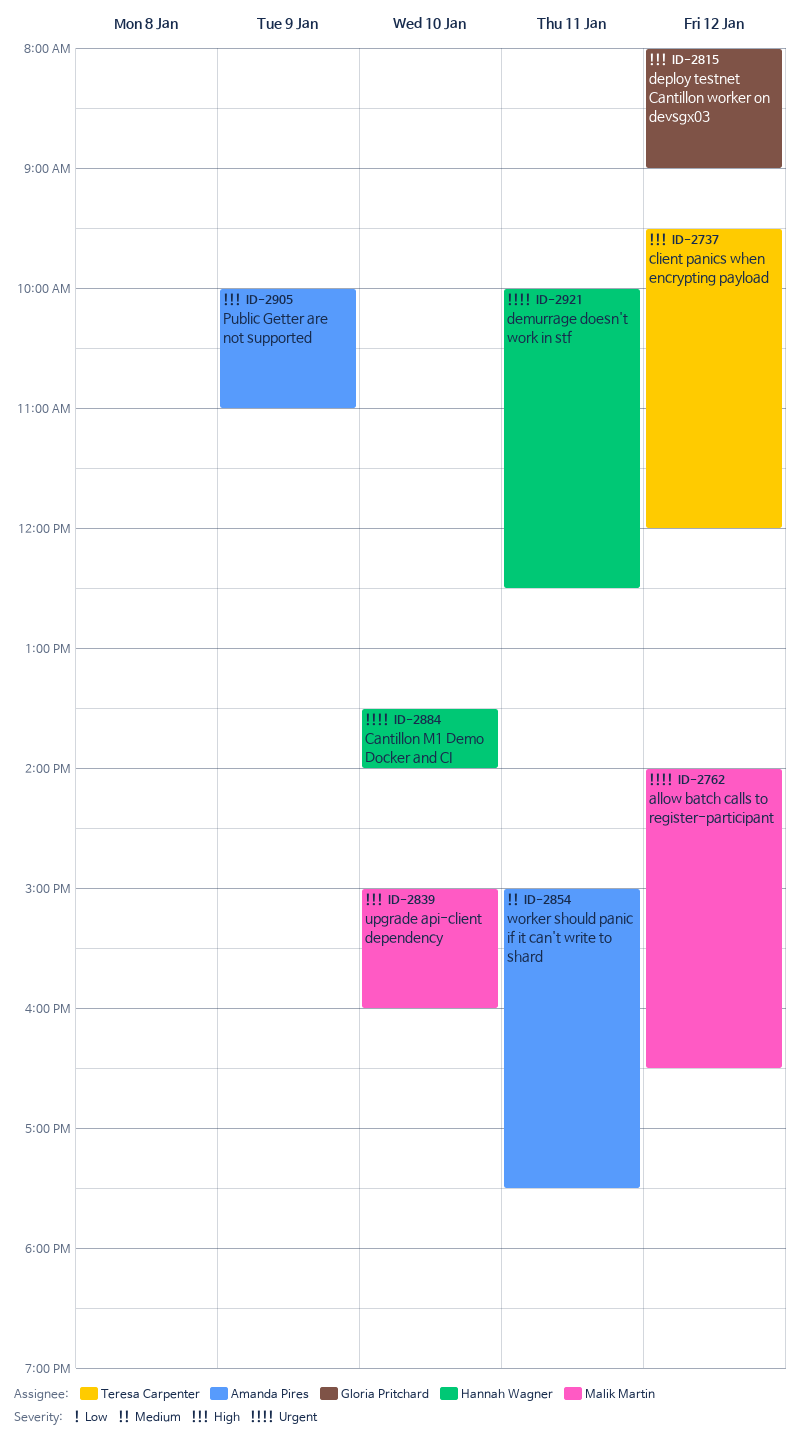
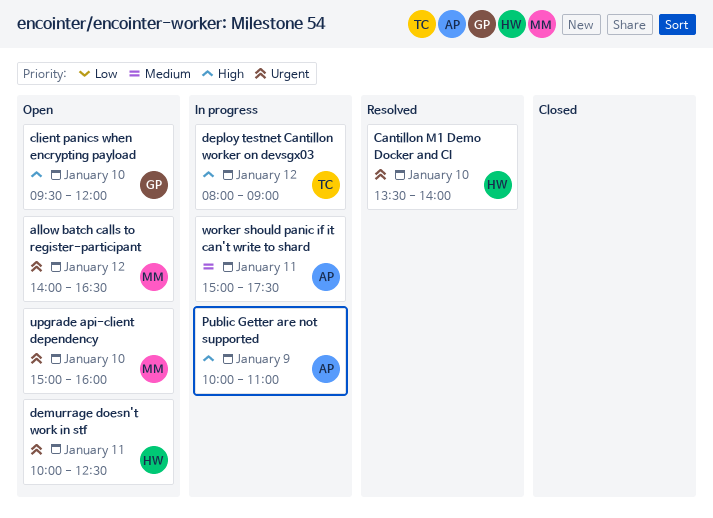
client panics when encrypting payload, owner: Teresa Carpenter -> Gloria Pritchard
client panics when encrypting payload, day: Jan 12 -> Jan 10
deploy testnet Cantillon worker on devsgx03, owner: Gloria Pritchard -> Teresa Carpenter
upgrade api-client dependency, priority: High -> Urgent

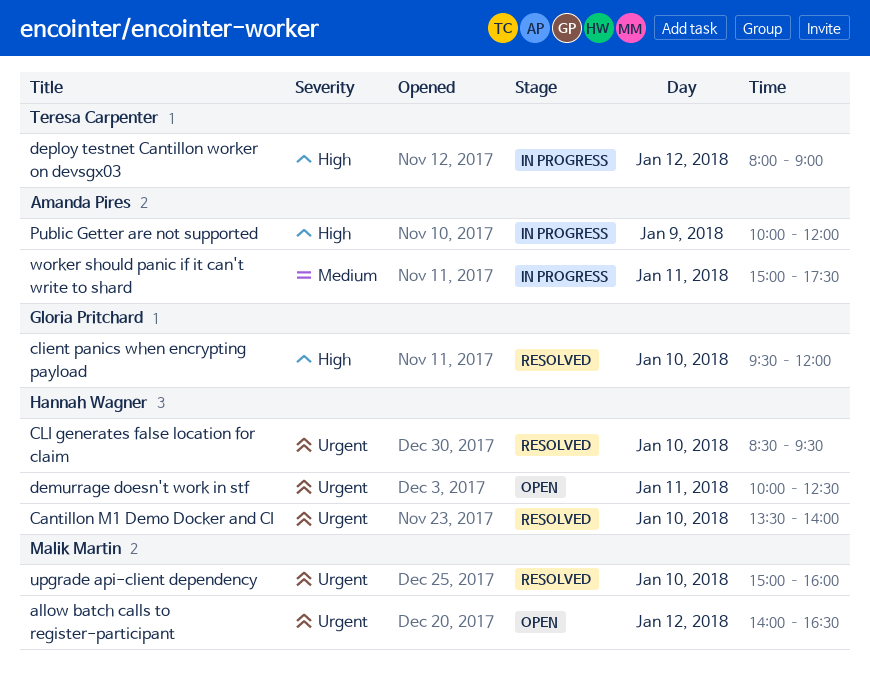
CLI generates false location for claim: none -> present
client panics when encrypting payload, status: Open -> Resolved
Public Getter are not supported, ends: 11:00 -> 12:00
upgrade api-client dependency, status: Open -> Resolved

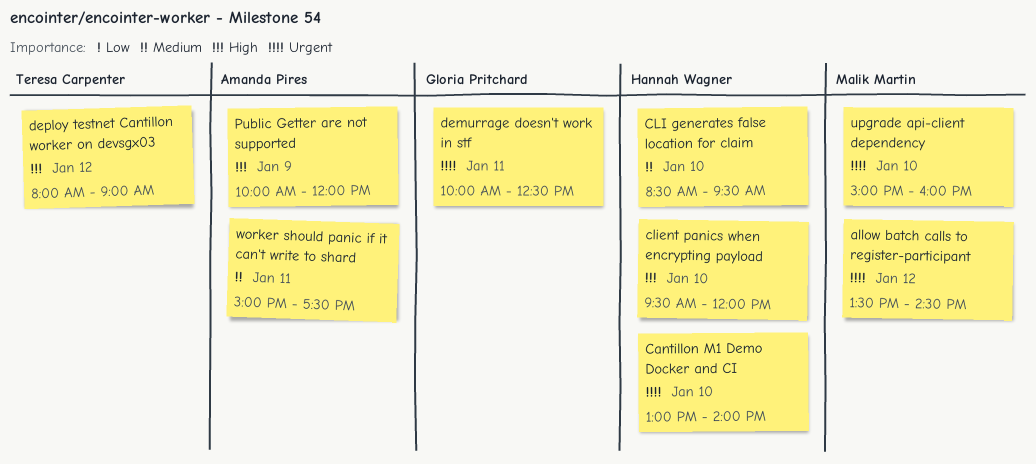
allow batch calls to register-participant, begins: 14:00 -> 13:30
allow batch calls to register-participant, ends: 16:30 -> 14:30
Cantillon M1 Demo Docker and CI, begins: 13:30 -> 13:00
CLI generates false location for claim, priority: Urgent -> Medium
client panics when encrypting payload, owner: Gloria Pritchard -> Hannah Wagner
demurrage doesn't work in stf, owner: Hannah Wagner -> Gloria Pritchard

